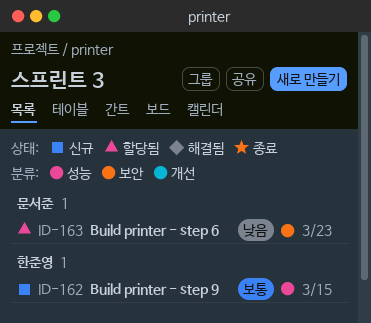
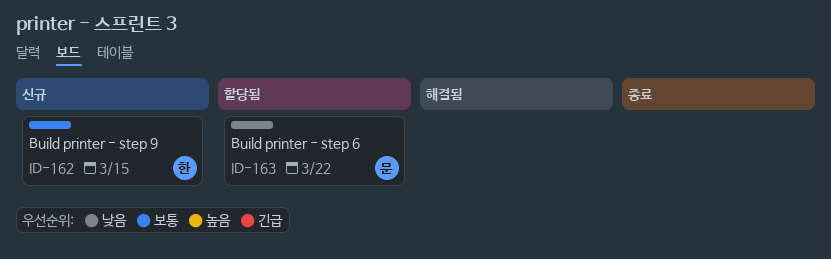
ID-163, due: Mar 23 -> Mar 22

